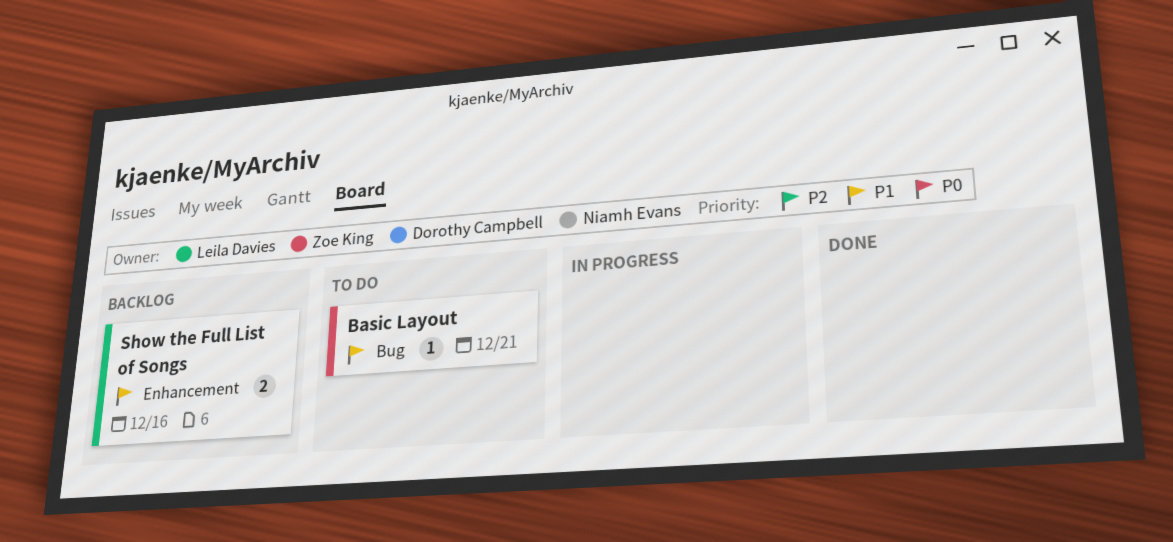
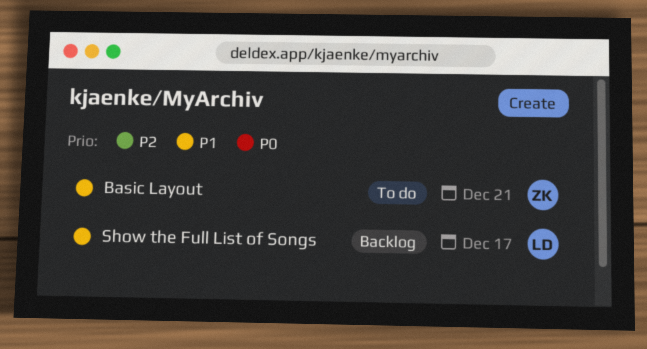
Show the Full List of Songs, due: Dec 16 -> Dec 17

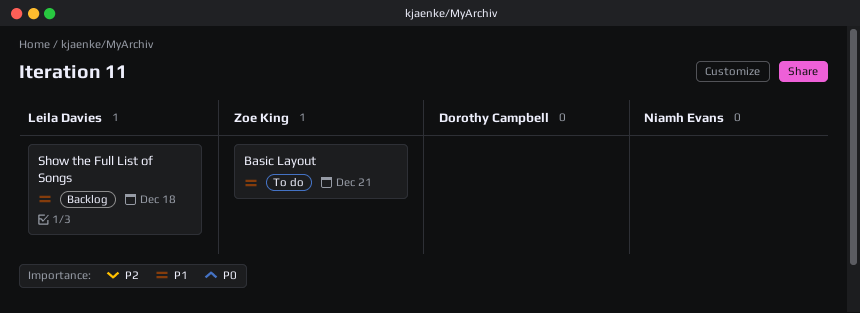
Show the Full List of Songs, due: Dec 17 -> Dec 18

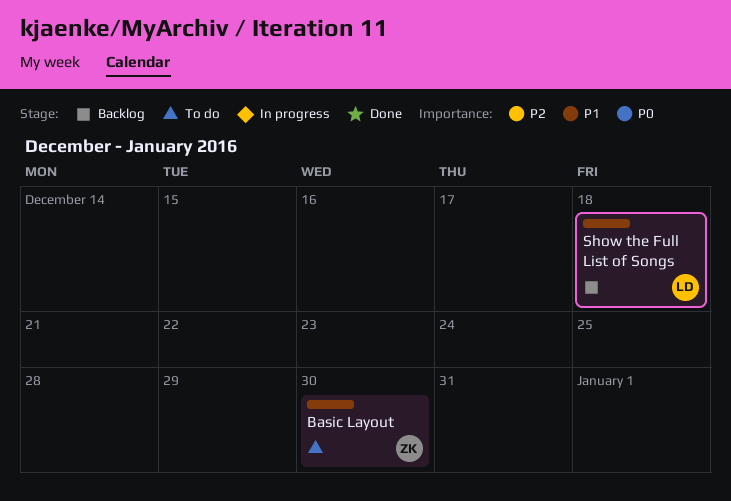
Basic Layout, due: Dec 21 -> Dec 30

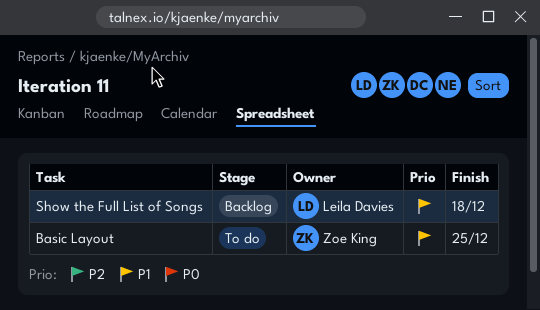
Basic Layout, due: Dec 30 -> Dec 25

